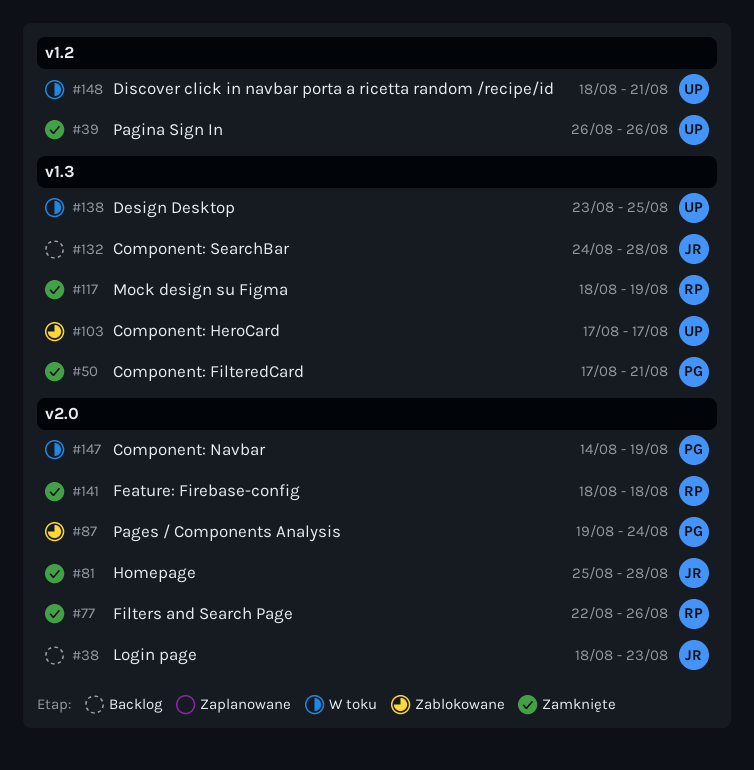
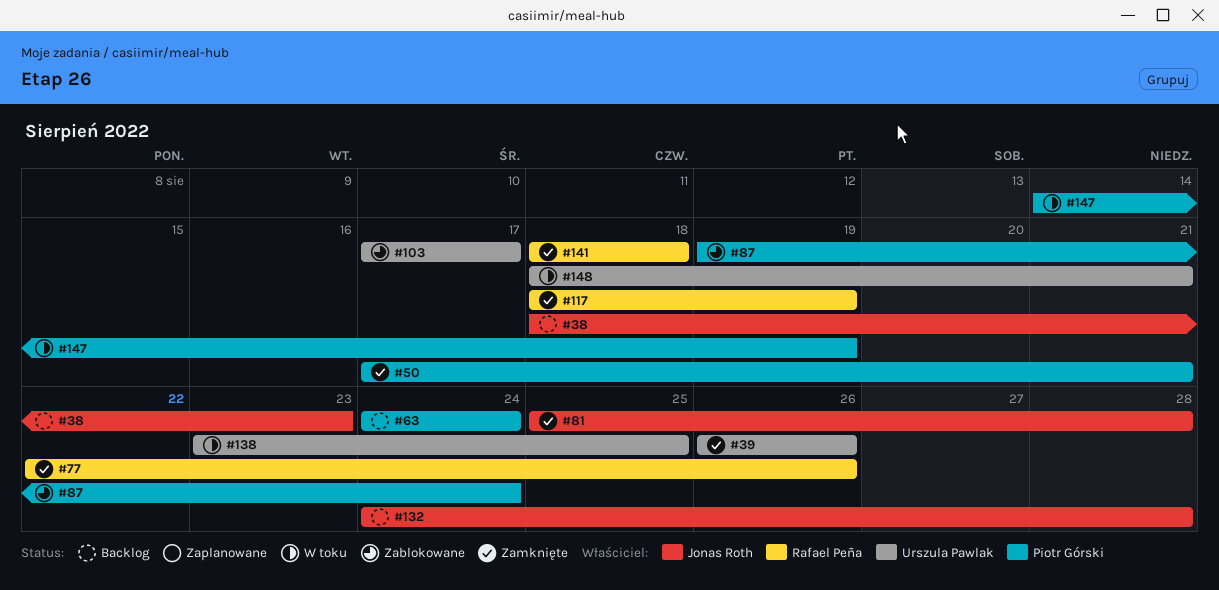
#63: none -> present

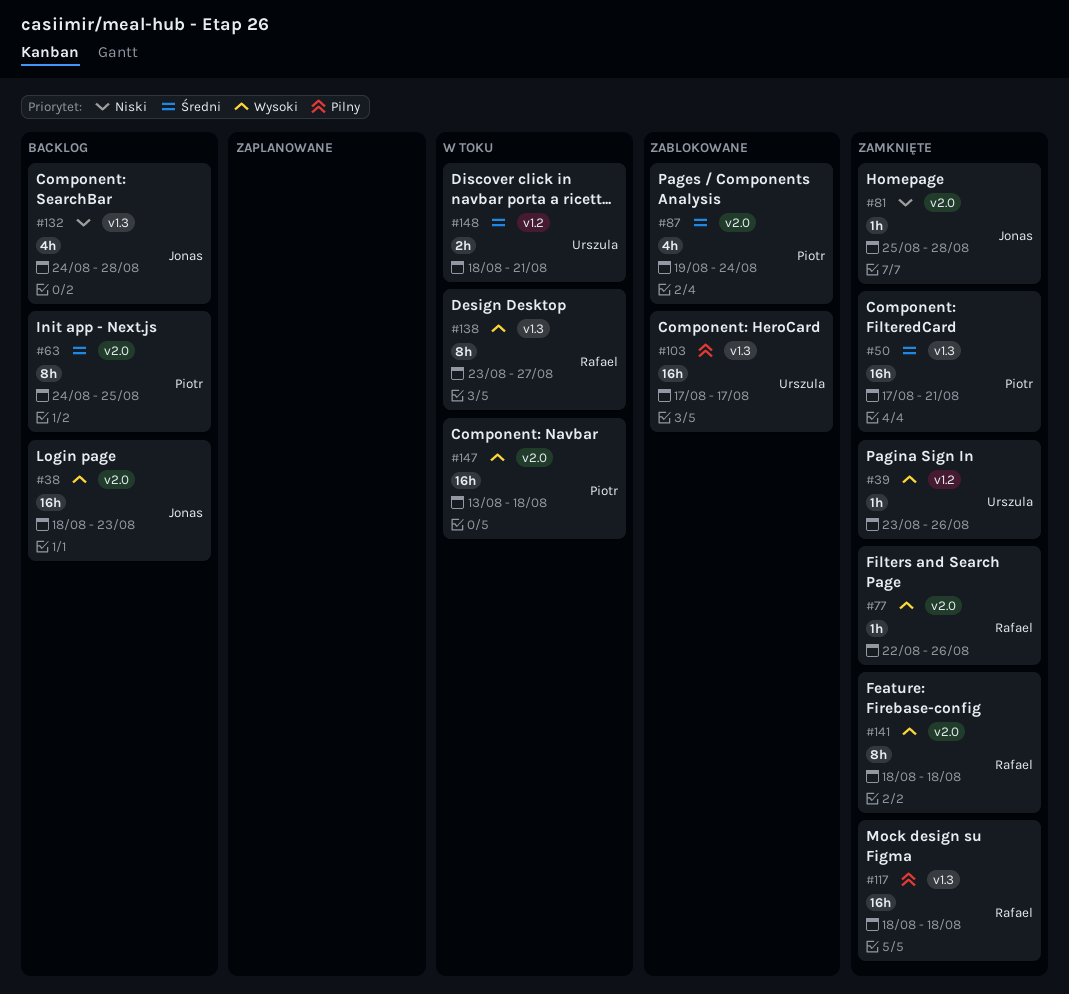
#39, start: Aug 26 -> Aug 23
#63, due: Aug 24 -> Aug 25
#117, due: Aug 19 -> Aug 18
#138, owner: Urszula Pawlak -> Rafael Peña
#138, due: Aug 25 -> Aug 27
#147, start: Aug 14 -> Aug 13
#147, due: Aug 19 -> Aug 18

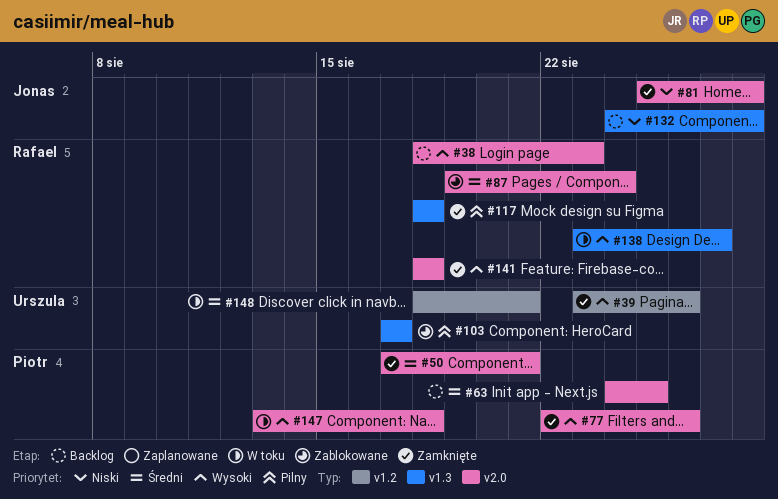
#38, owner: Jonas -> Rafael
#50, label: v1.3 -> v2.0
#77, owner: Rafael -> Piotr
#87, owner: Piotr -> Rafael

